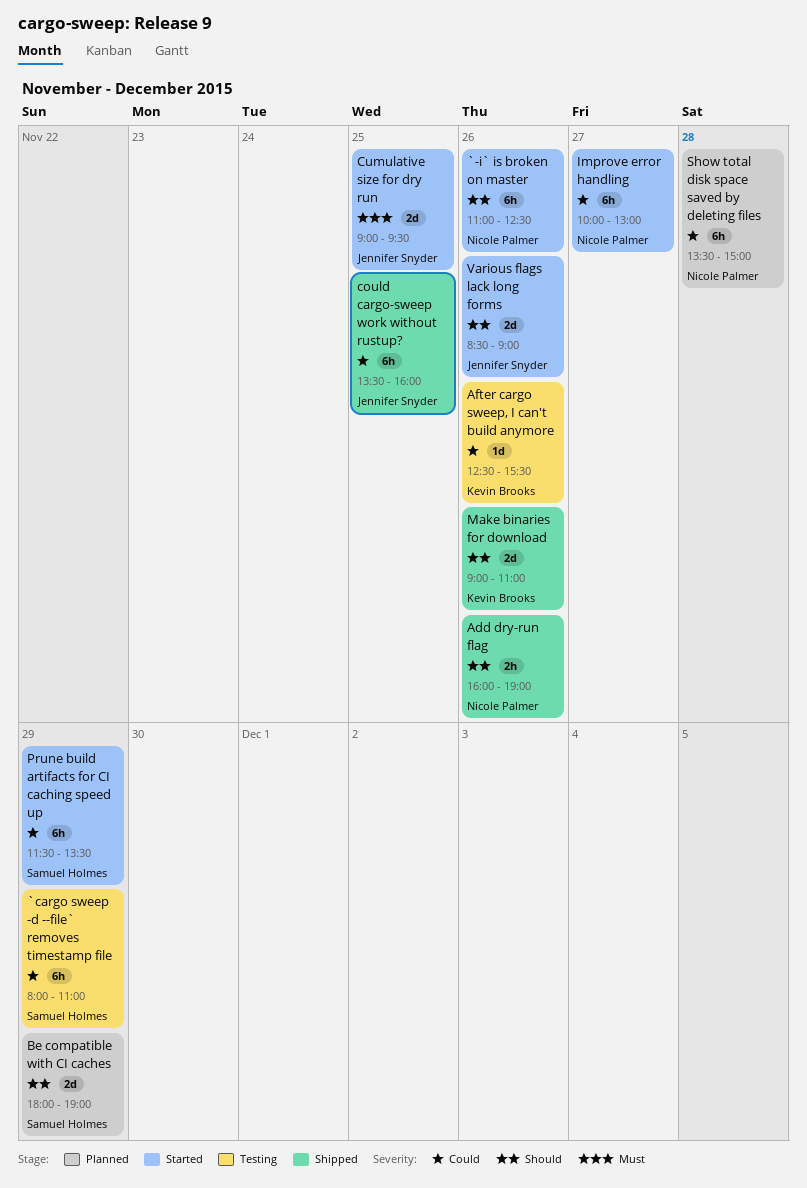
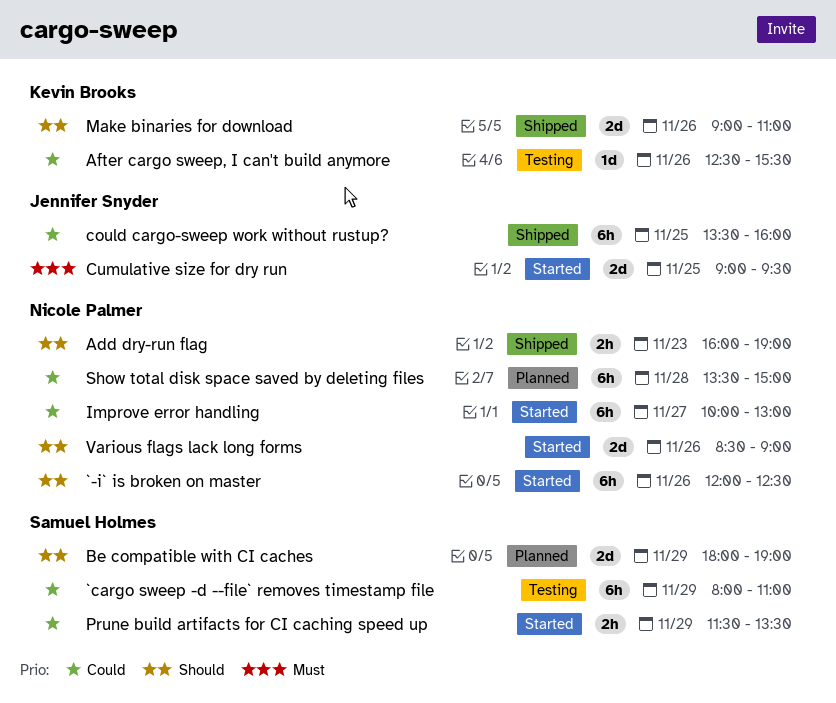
`-i` is broken on master, begins: 11:00 -> 12:00
Add dry-run flag, day: Nov 26 -> Nov 23
Prune build artifacts for CI caching speed up, estimate: 6h -> 2h
Various flags lack long forms, owner: Jennifer Snyder -> Nicole Palmer

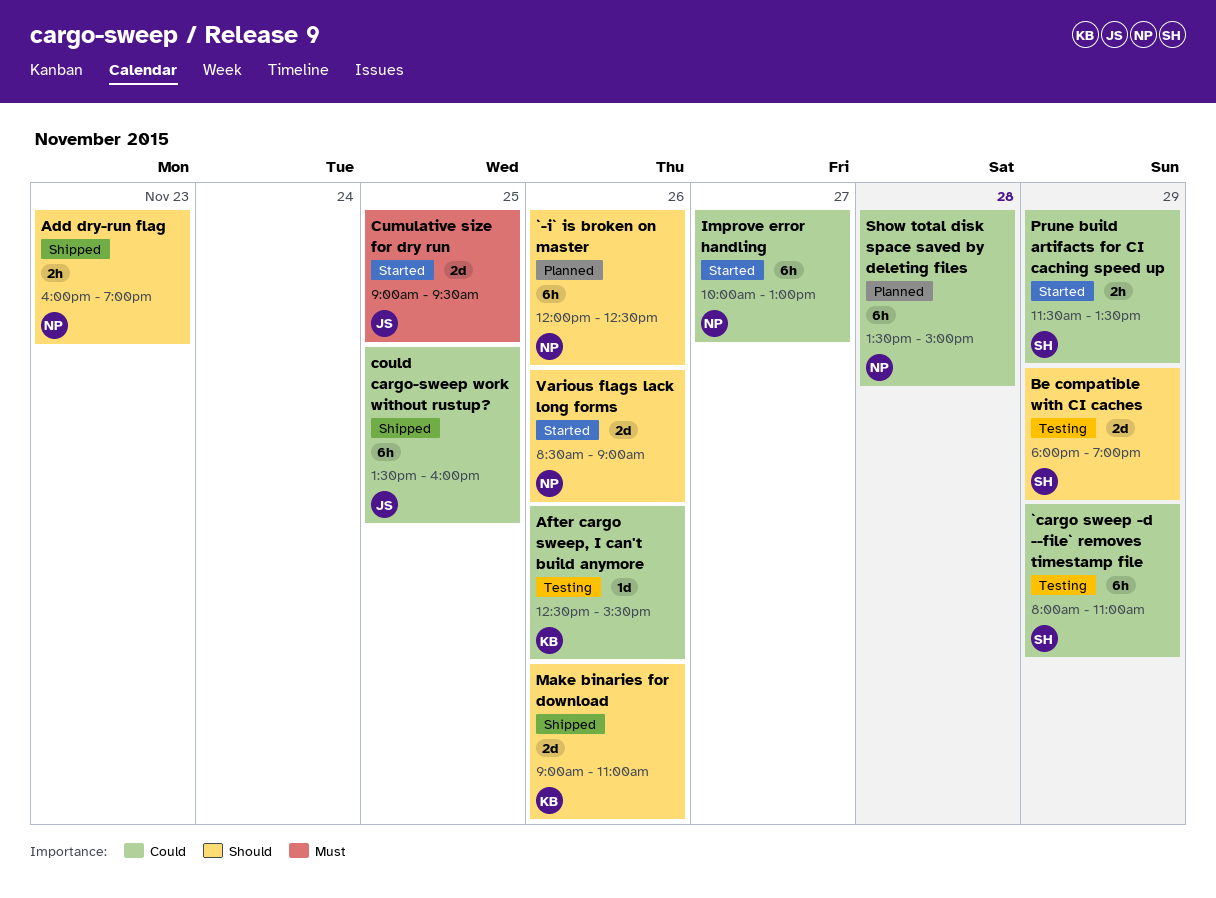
`-i` is broken on master, status: Started -> Planned
Be compatible with CI caches, status: Planned -> Testing

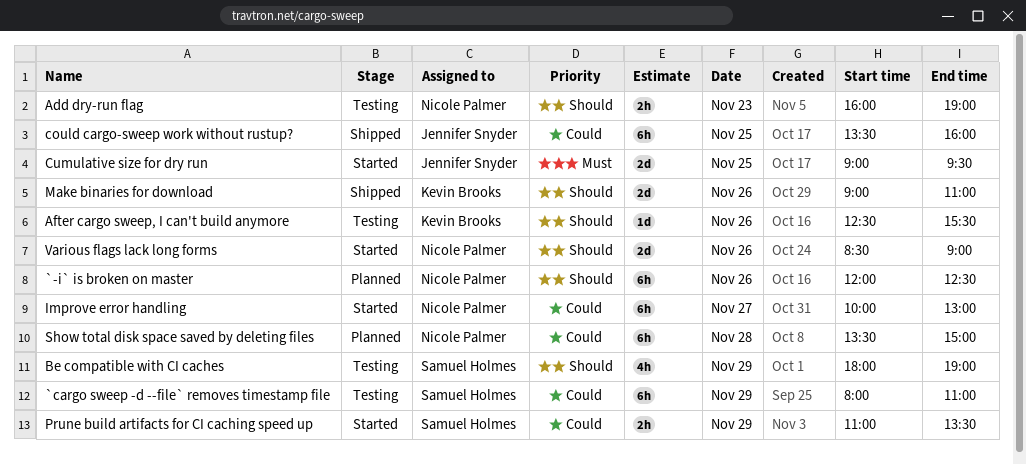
Add dry-run flag, status: Shipped -> Testing
After cargo sweep, I can't build anymore, priority: Could -> Should
Be compatible with CI caches, estimate: 2d -> 4h
Prune build artifacts for CI caching speed up, begins: 11:30 -> 11:00

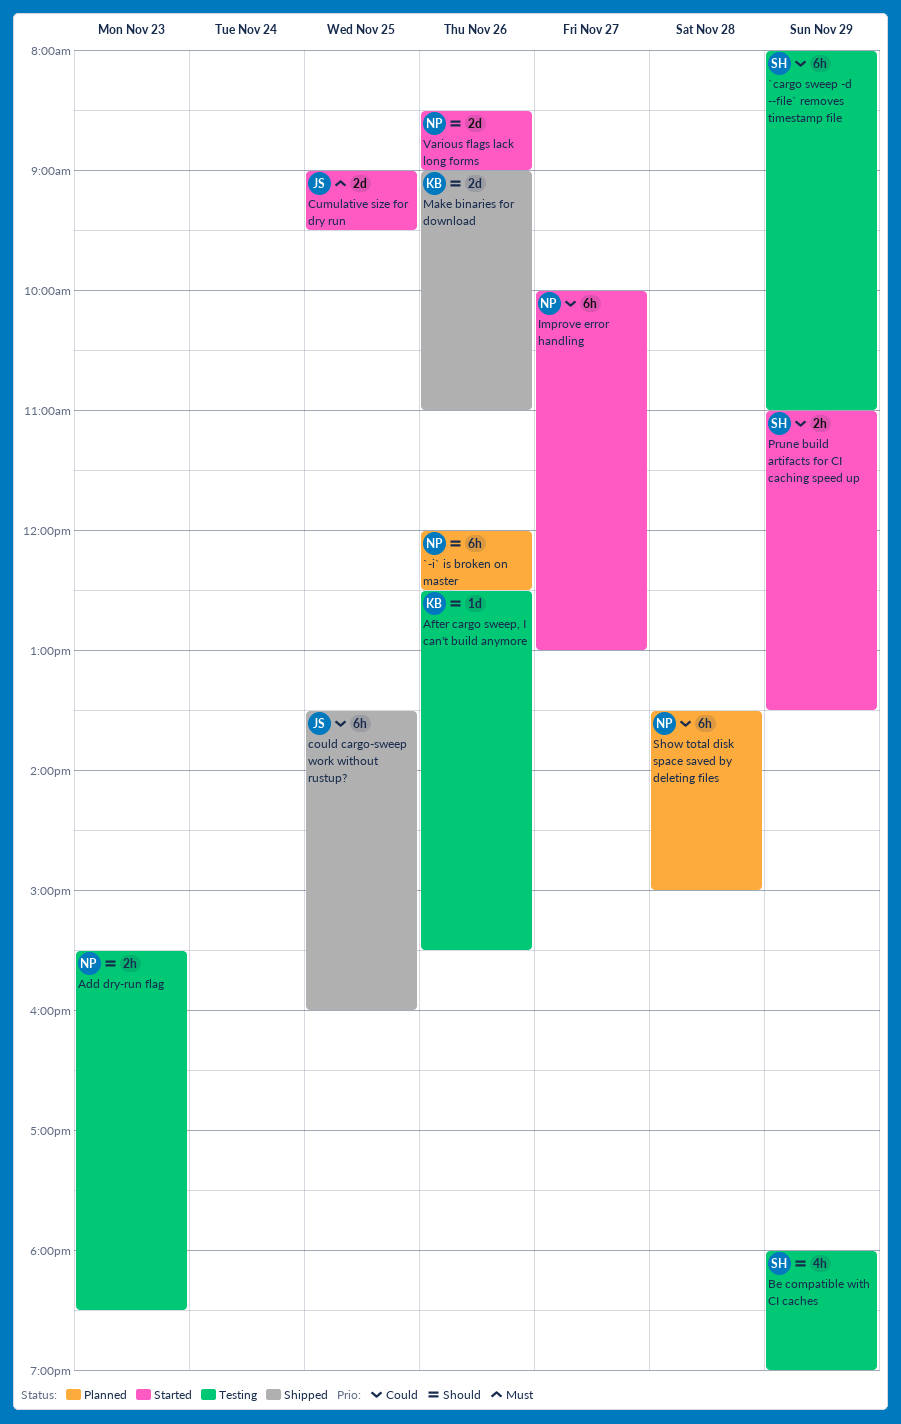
Add dry-run flag, begins: 16:00 -> 15:30
Add dry-run flag, ends: 19:00 -> 18:30

